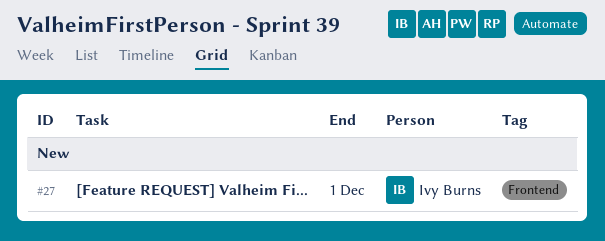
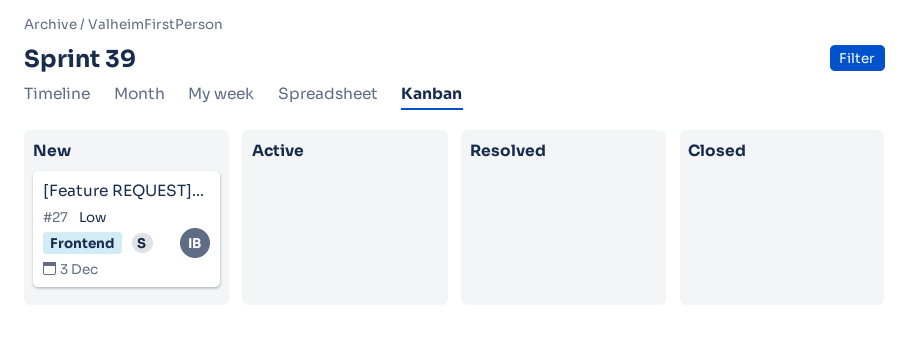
#27, due: Dec 1 -> Dec 3

